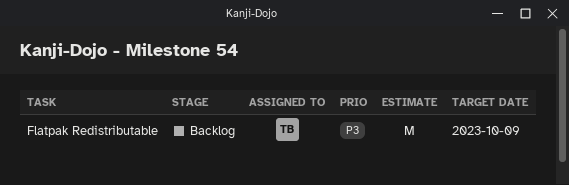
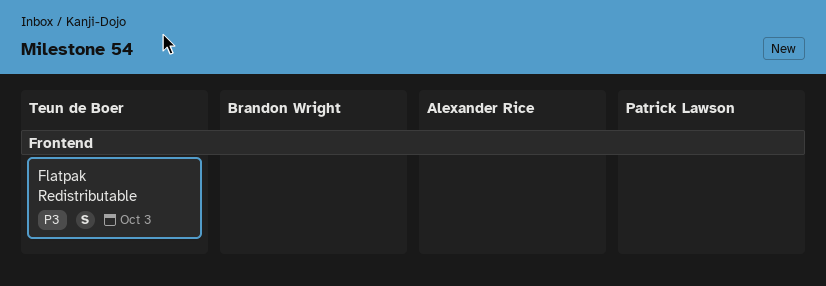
Flatpak Redistributable, estimate: M -> S
Flatpak Redistributable, due: Oct 9 -> Oct 3

